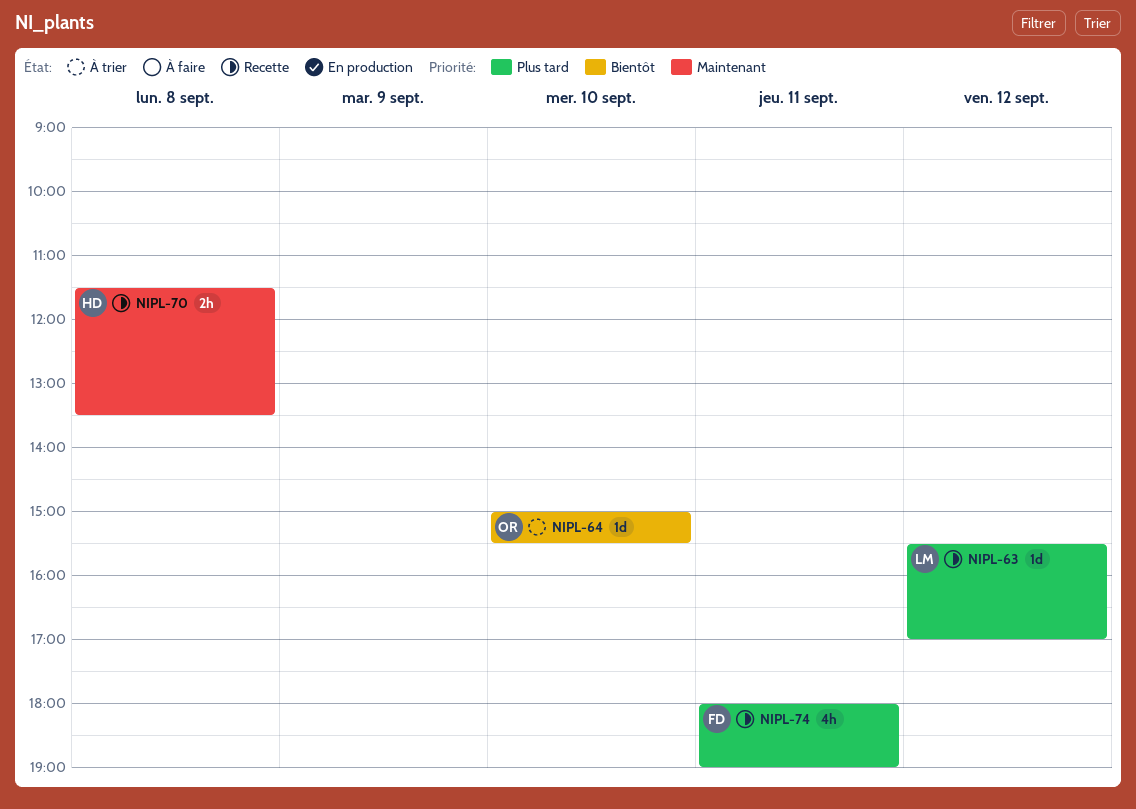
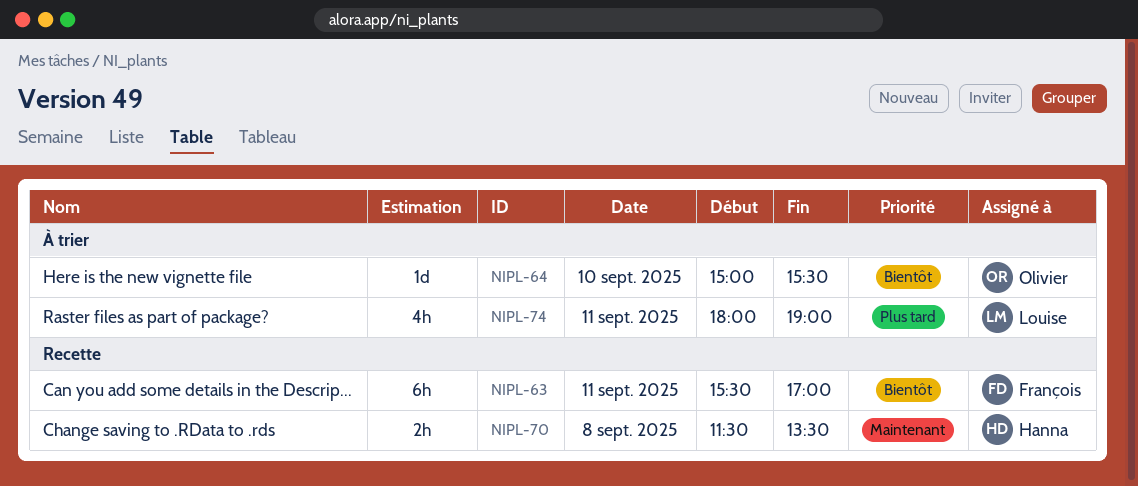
NIPL-63, owner: Louise -> François
NIPL-63, priority: Plus tard -> Bientôt
NIPL-63, estimate: 1d -> 6h
NIPL-63, day: Sep 12 -> Sep 11
NIPL-74, status: Recette -> À trier
NIPL-74, owner: François -> Louise

